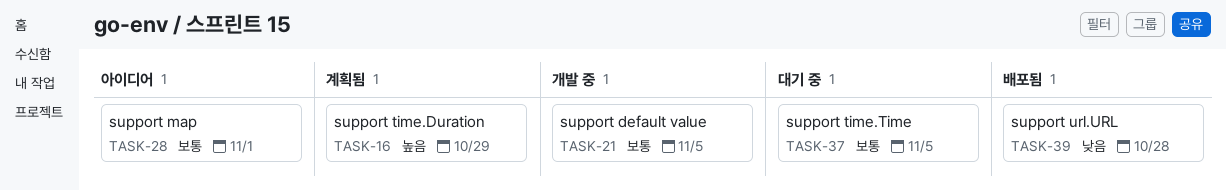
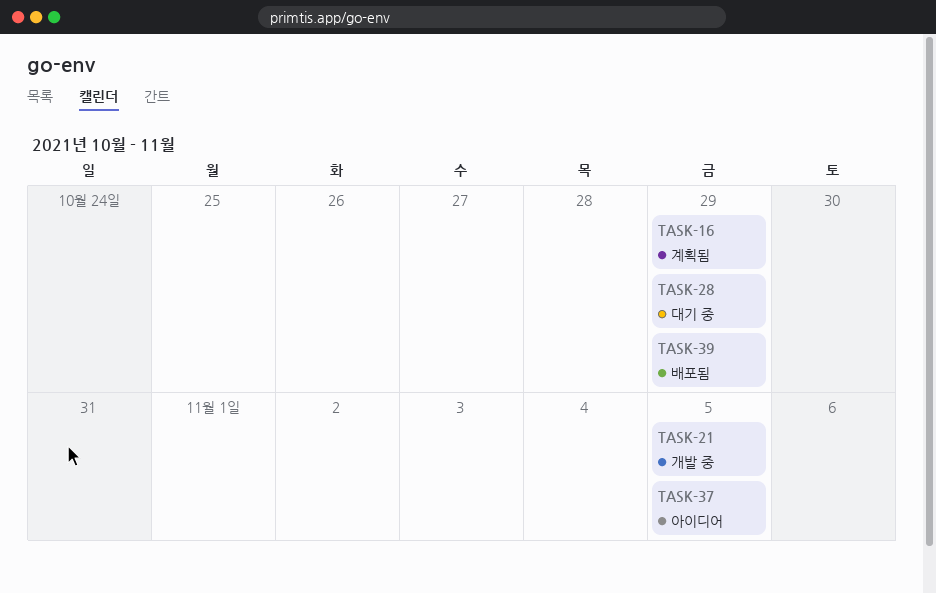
TASK-28, status: 아이디어 -> 대기 중
TASK-28, due: Nov 1 -> Oct 29
TASK-37, status: 대기 중 -> 아이디어
TASK-39, due: Oct 28 -> Oct 29

